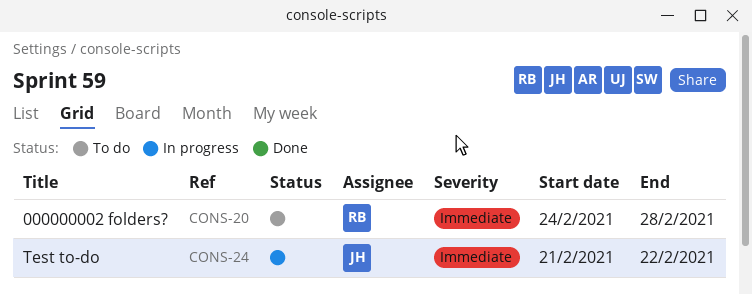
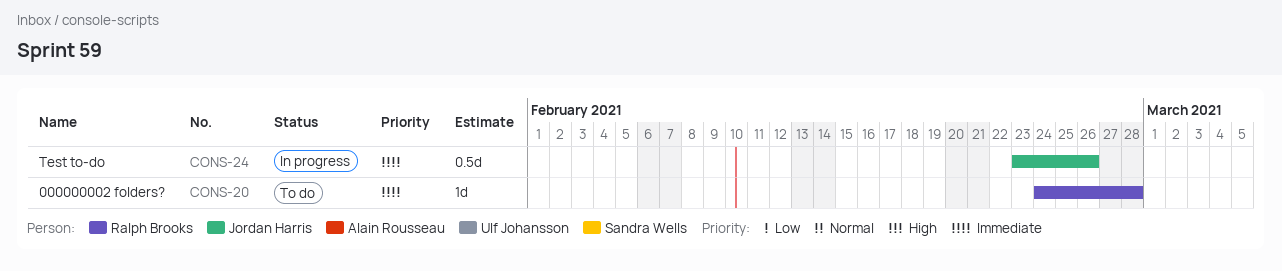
CONS-24, start: Feb 21 -> Feb 23
CONS-24, due: Feb 22 -> Feb 26

